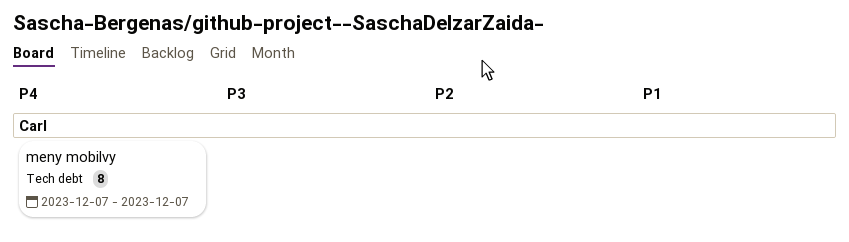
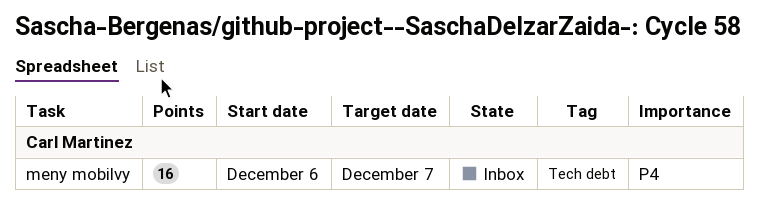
meny mobilvy, estimate: 8 -> 16
meny mobilvy, start: Dec 7 -> Dec 6

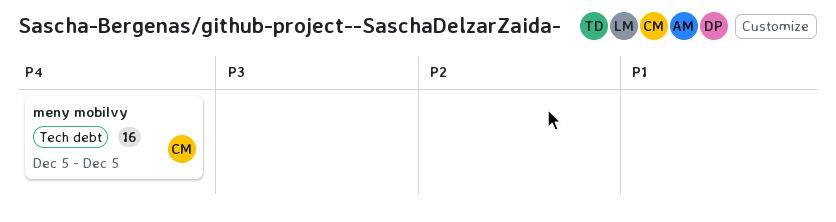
meny mobilvy, start: Dec 6 -> Dec 5
meny mobilvy, due: Dec 7 -> Dec 5

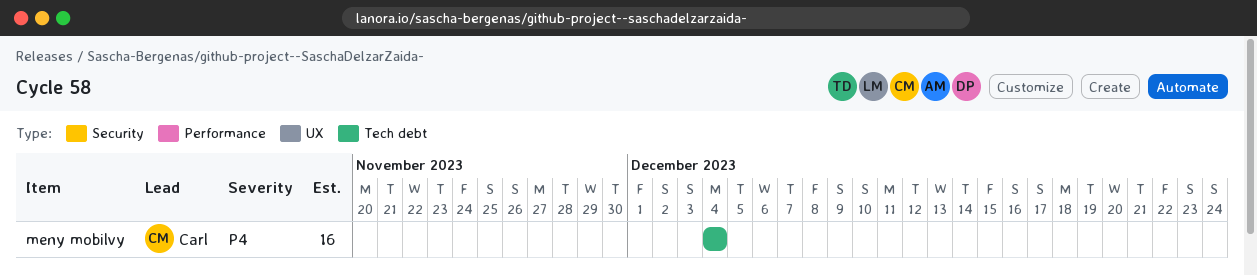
meny mobilvy, start: Dec 5 -> Dec 4
meny mobilvy, due: Dec 5 -> Dec 4

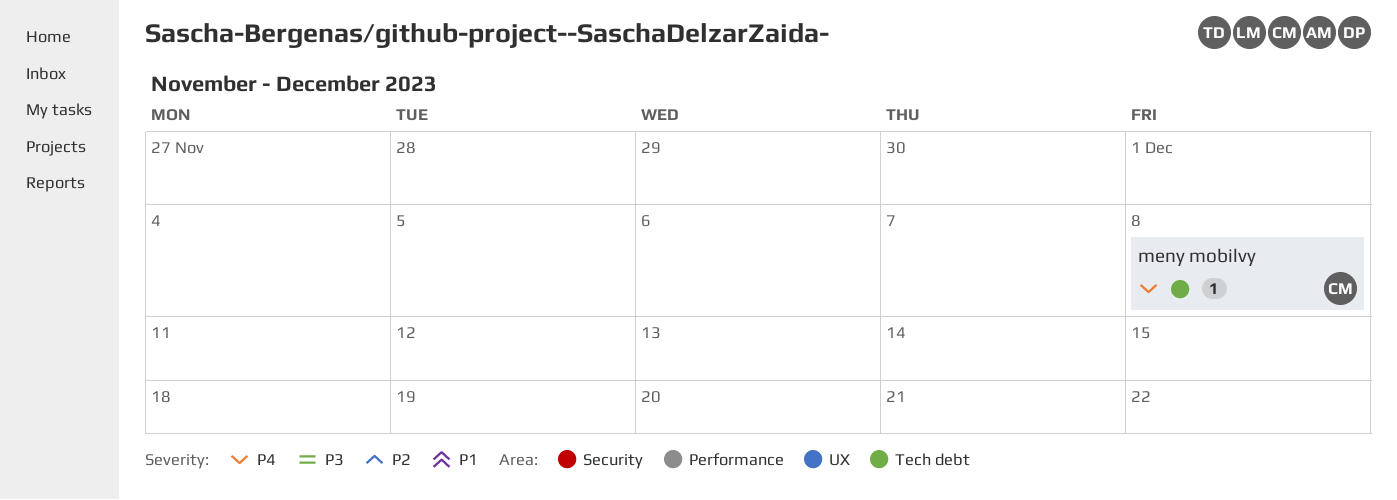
meny mobilvy, estimate: 16 -> 1
meny mobilvy, due: Dec 4 -> Dec 8

